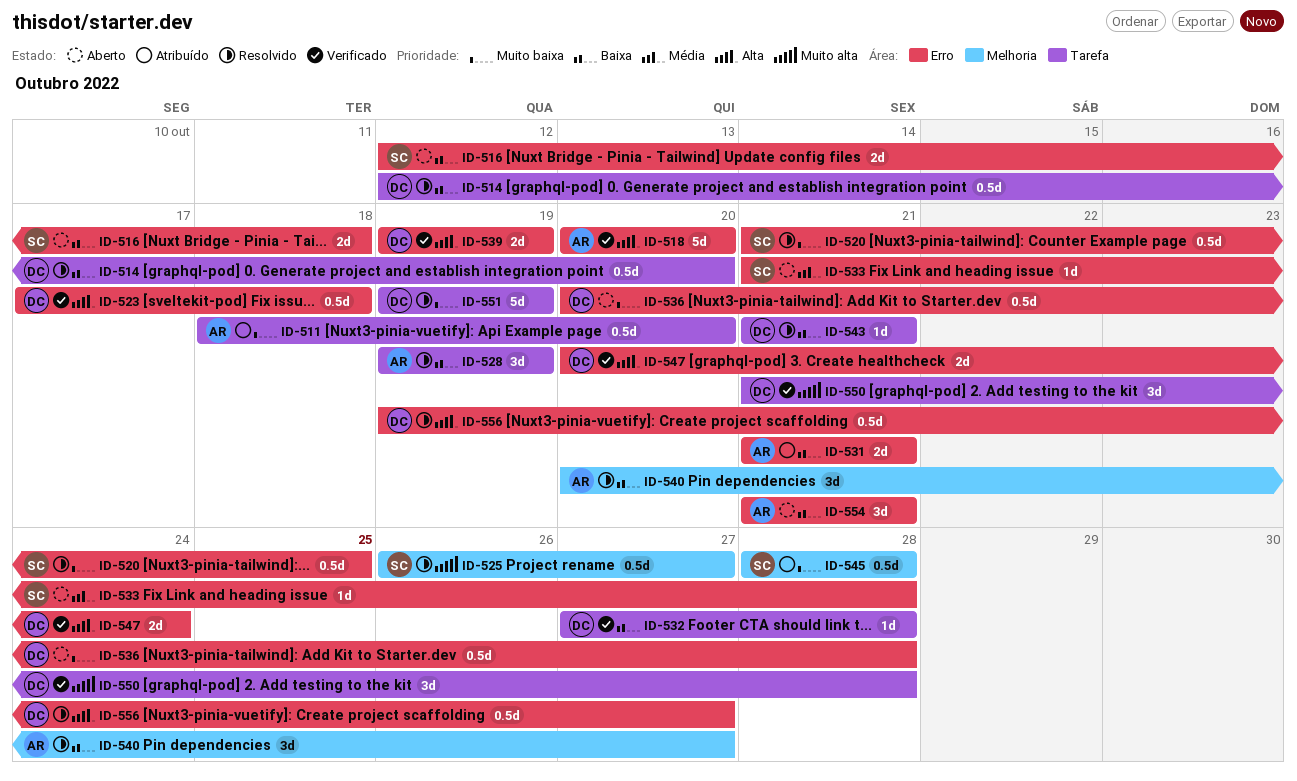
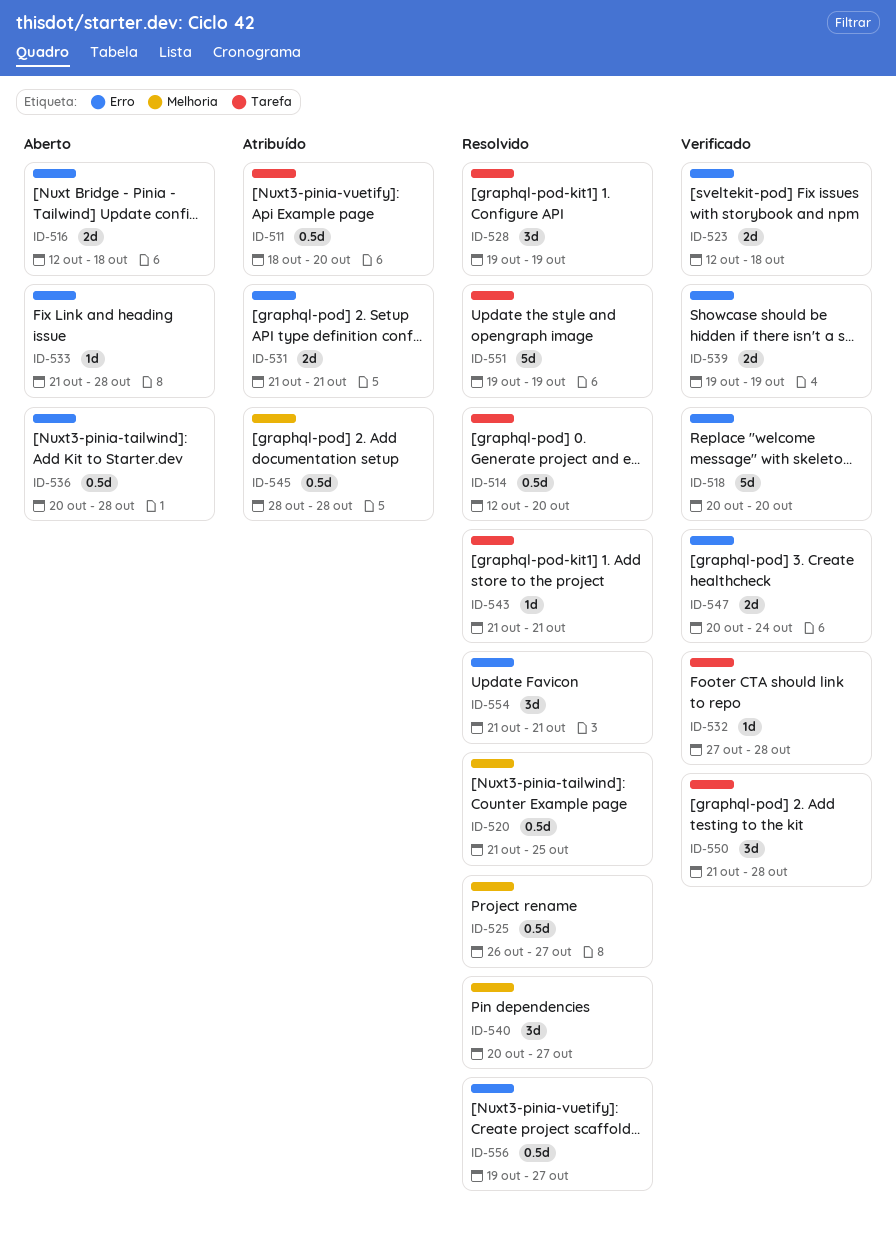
ID-520, label: Erro -> Melhoria
ID-523, estimate: 0.5d -> 2d
ID-523, start: Oct 17 -> Oct 12
ID-554, status: Aberto -> Resolvido

